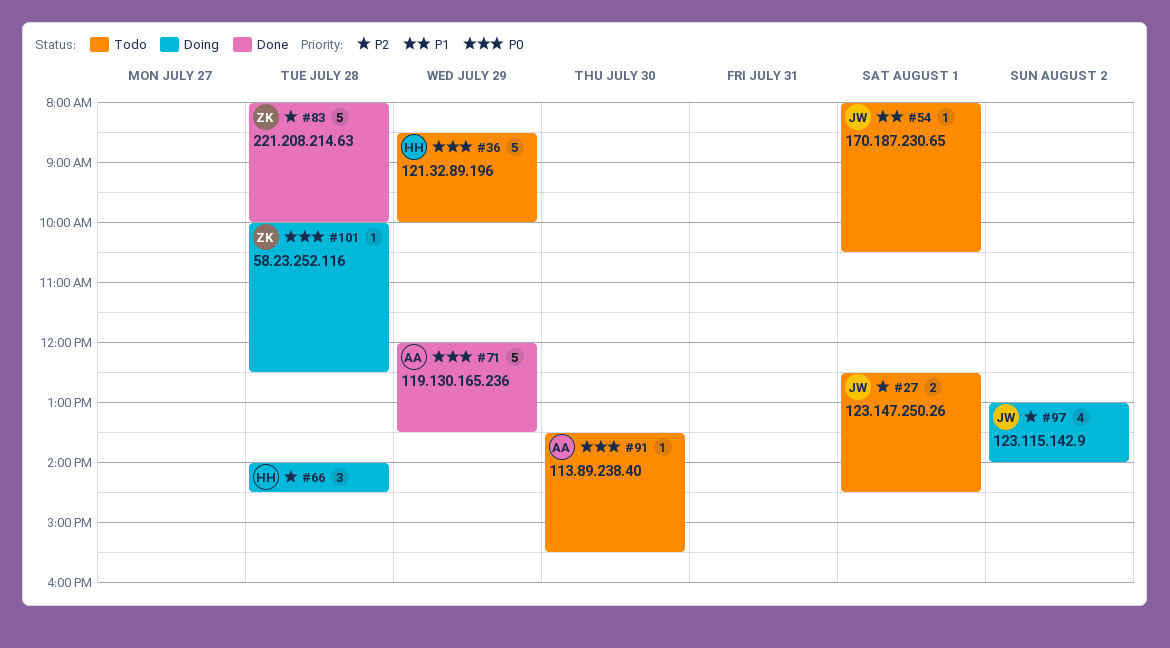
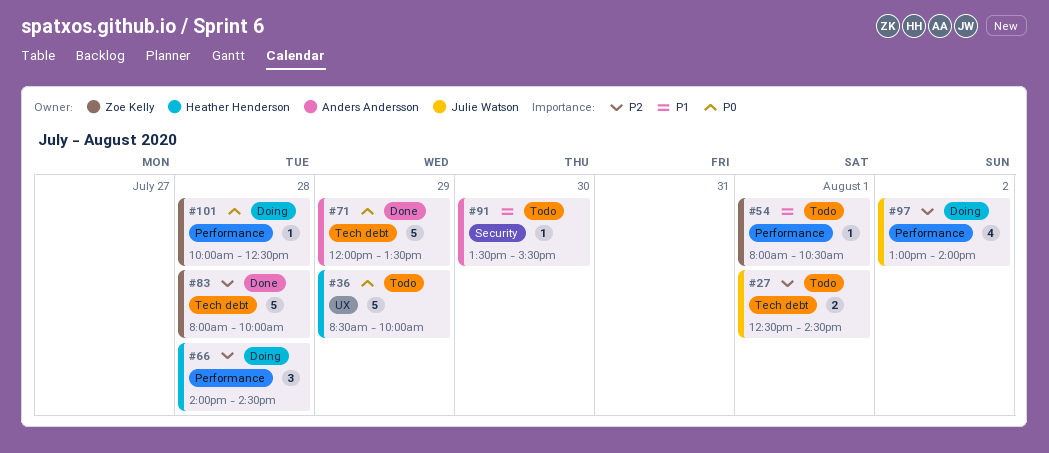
#54, owner: Julie Watson -> Zoe Kelly
#91, priority: P0 -> P1

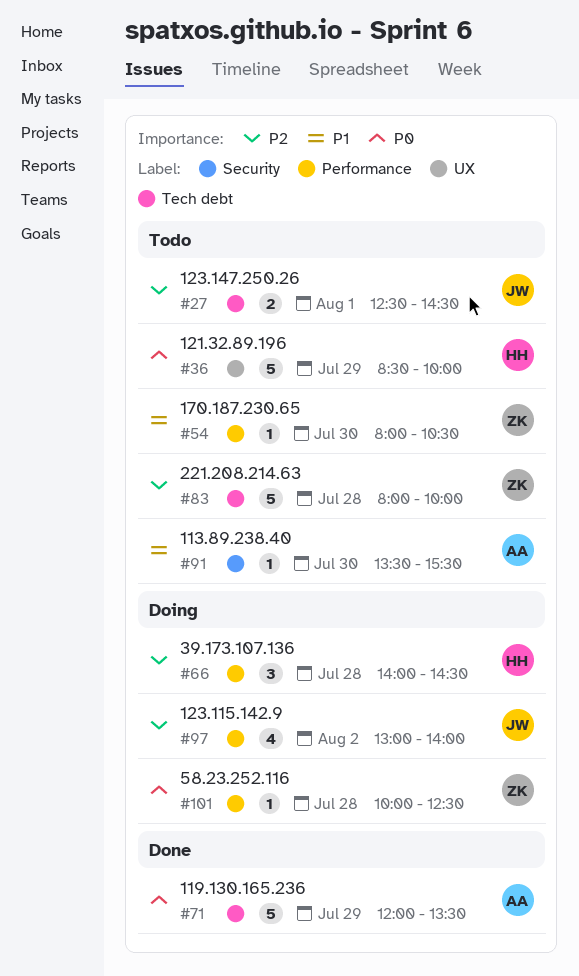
#54, day: Aug 1 -> Jul 30
#83, status: Done -> Todo

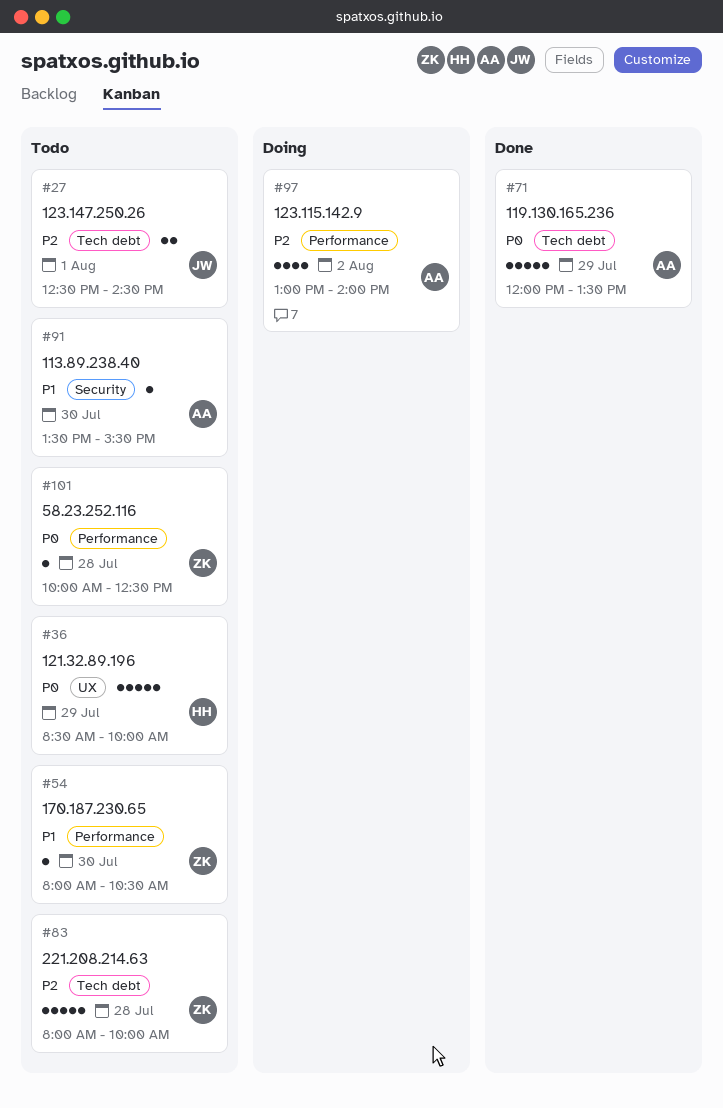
#66: present -> none
#97, owner: JW -> AA
#101, status: Doing -> Todo

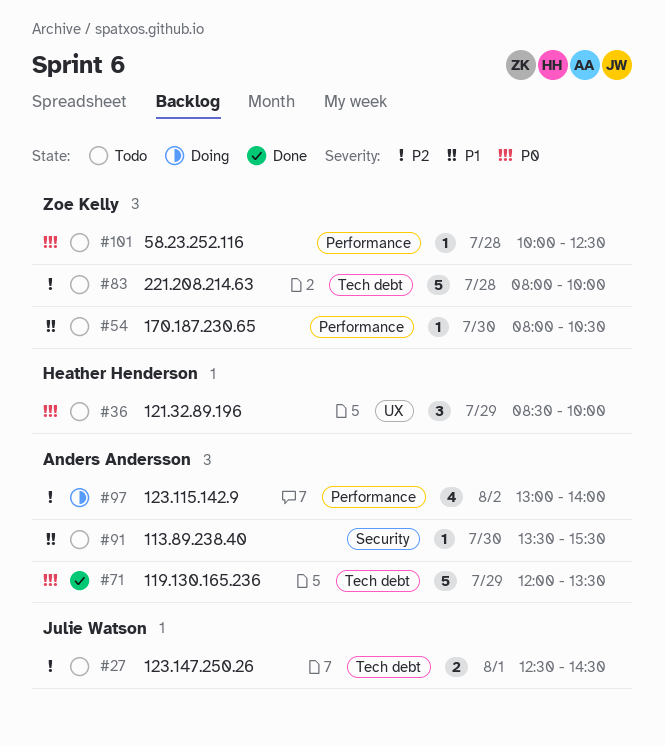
#36, estimate: 5 -> 3

